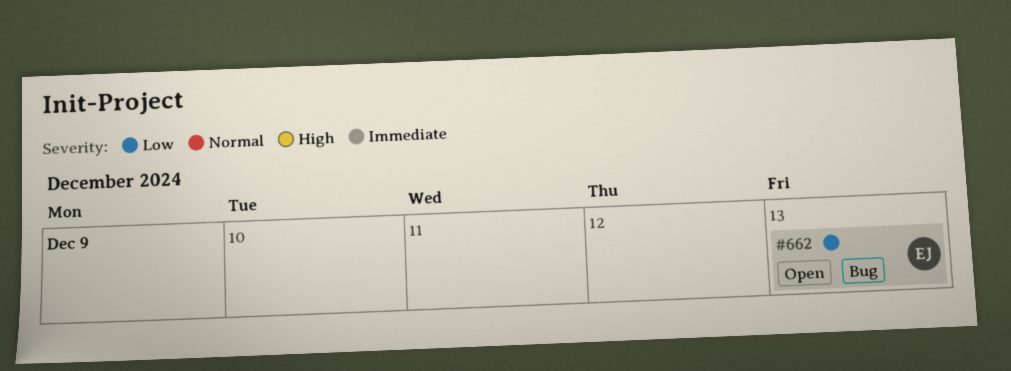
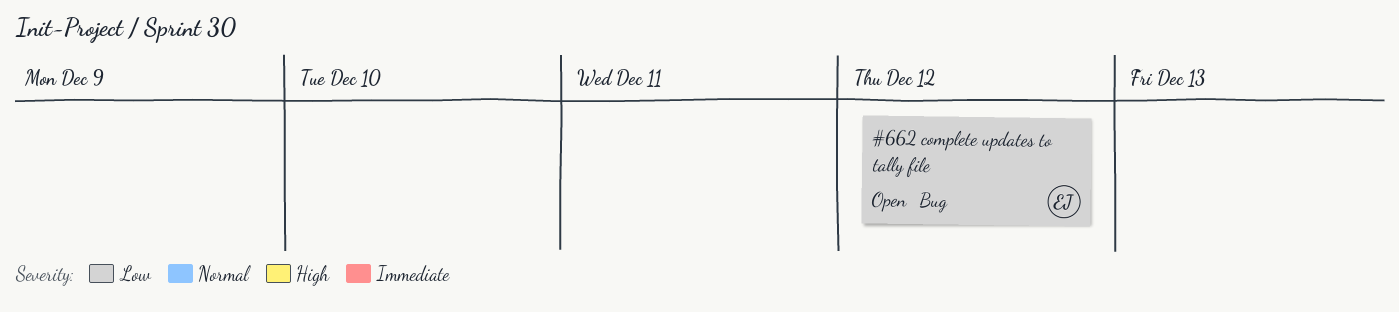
#662, due: Dec 13 -> Dec 12

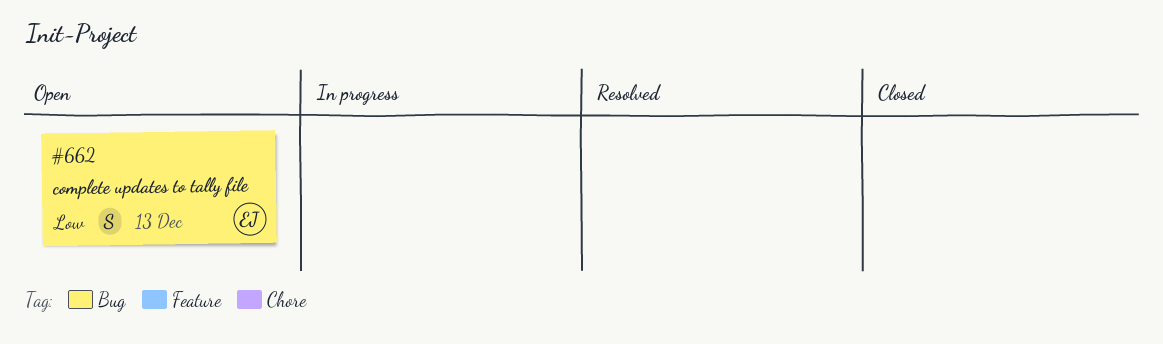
#662, due: Dec 12 -> Dec 13

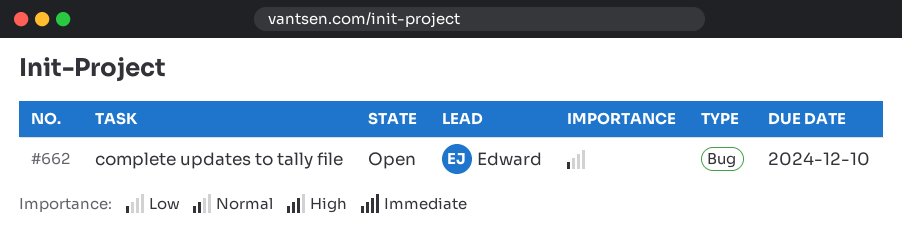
#662, due: Dec 13 -> Dec 10

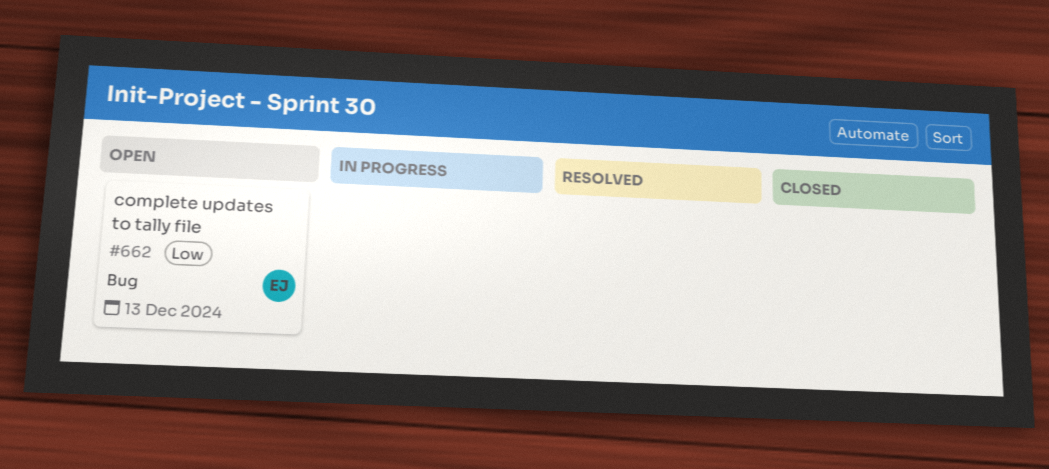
#662, due: Dec 10 -> Dec 13

